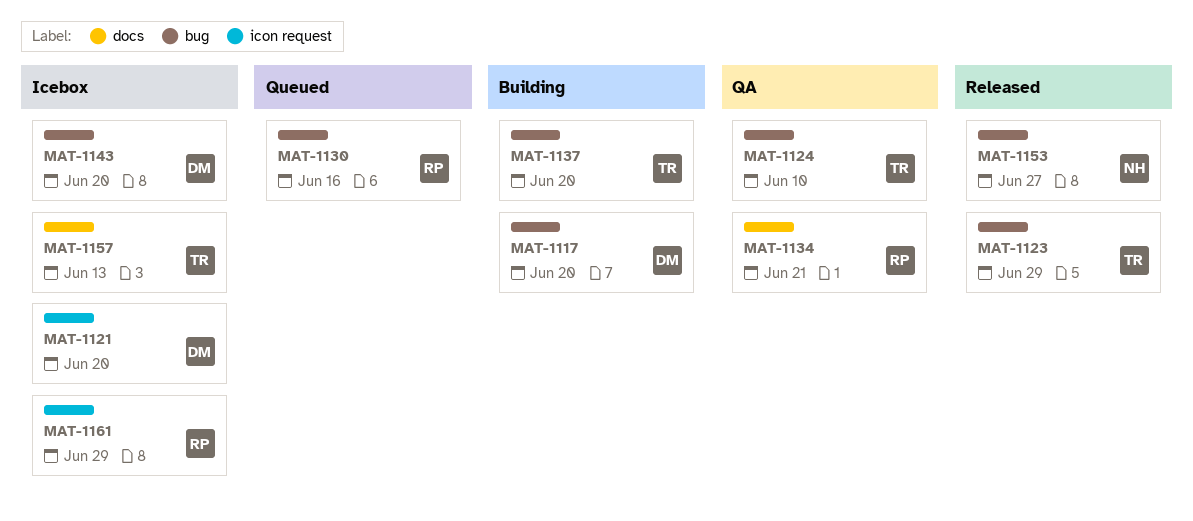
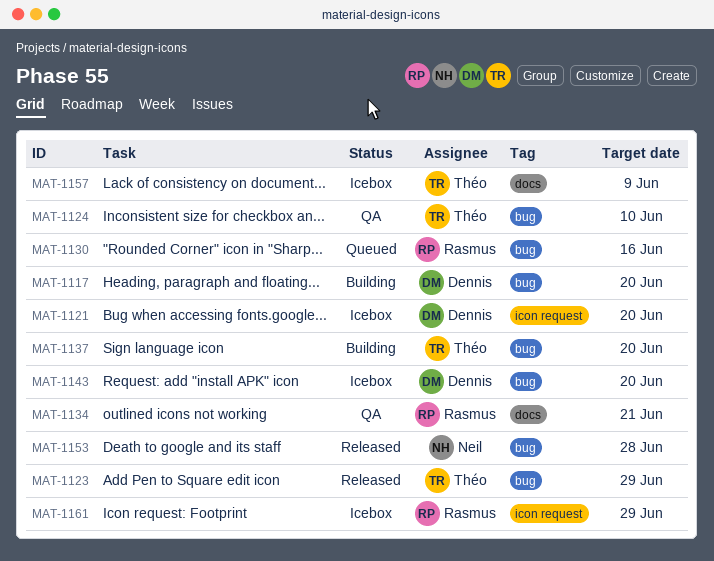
MAT-1153, due: Jun 27 -> Jun 28
MAT-1157, due: Jun 13 -> Jun 9

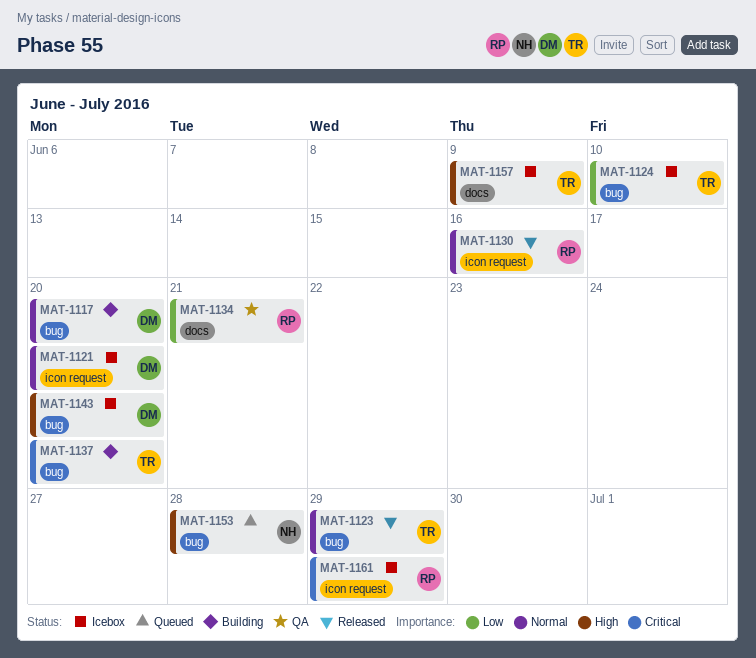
MAT-1124, status: QA -> Icebox
MAT-1130, status: Queued -> Released
MAT-1130, label: bug -> icon request
MAT-1153, status: Released -> Queued

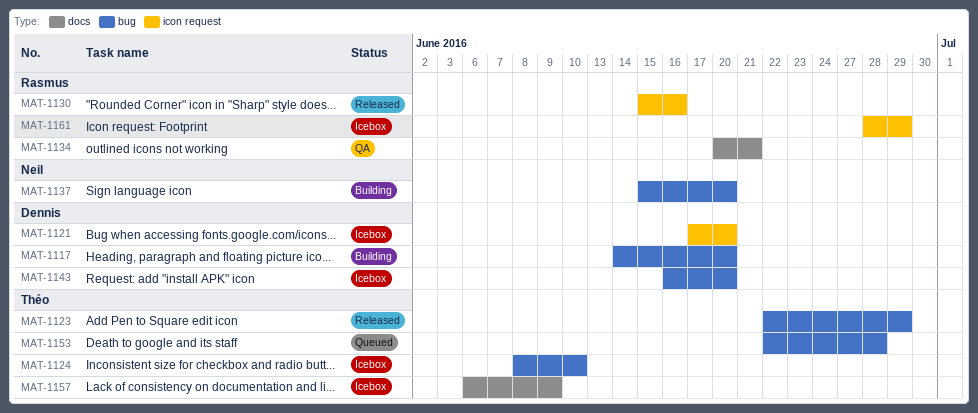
MAT-1137, owner: Théo -> Neil
MAT-1153, owner: Neil -> Théo

